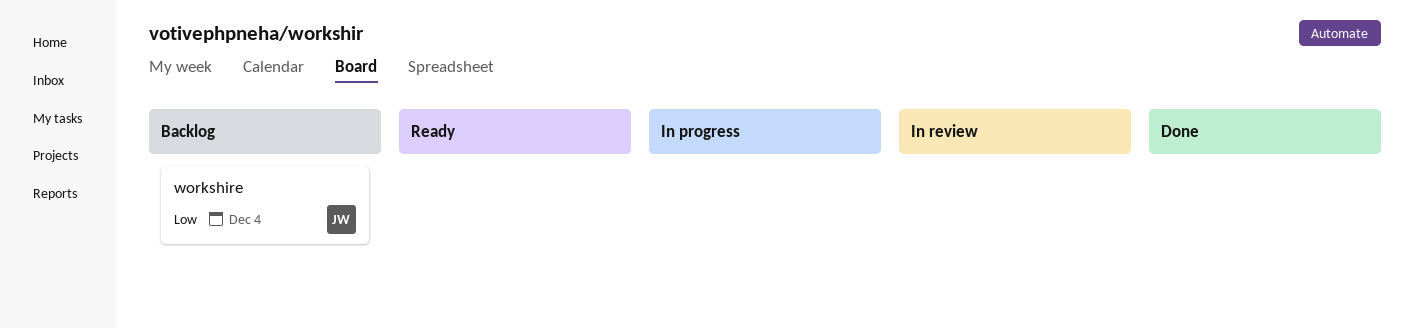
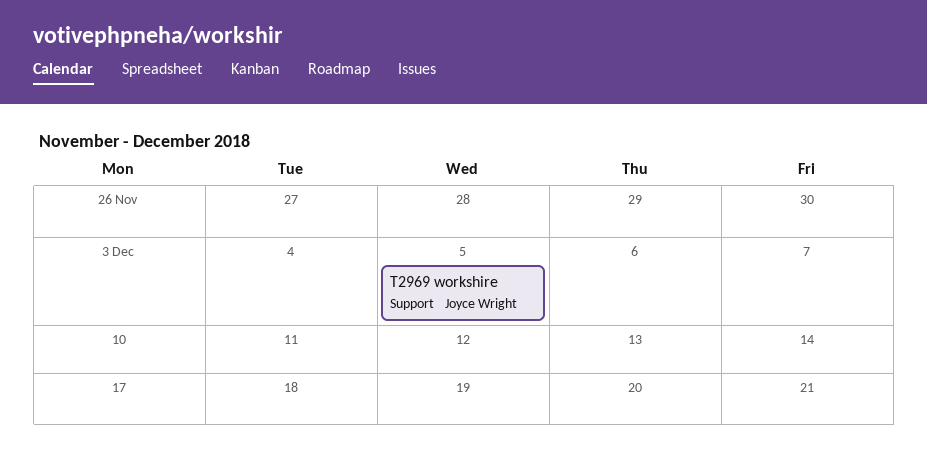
workshire, due: Dec 4 -> Dec 5

